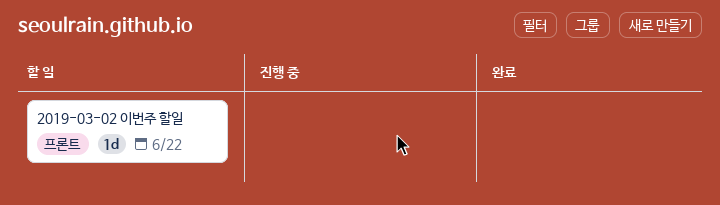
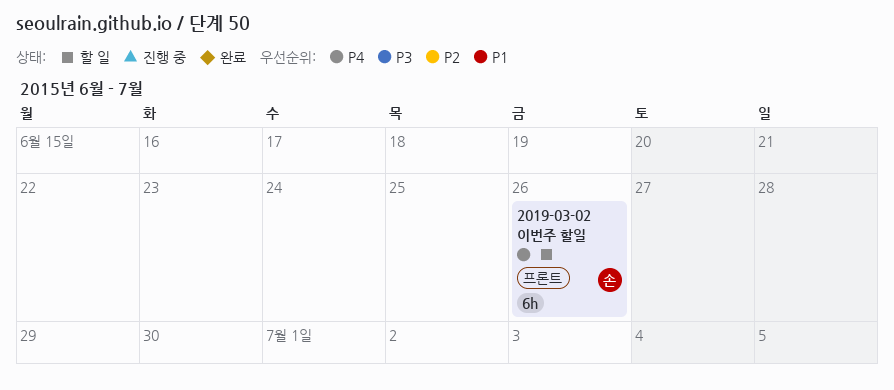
2019-03-02 이번주 할일, estimate: 1d -> 6h
2019-03-02 이번주 할일, due: Jun 22 -> Jun 26

